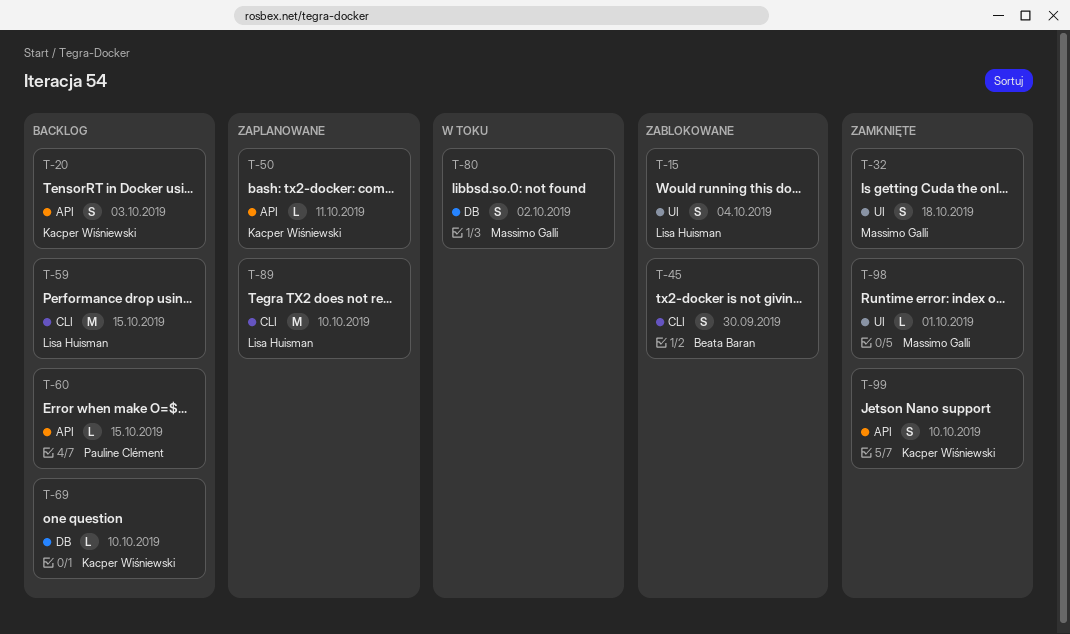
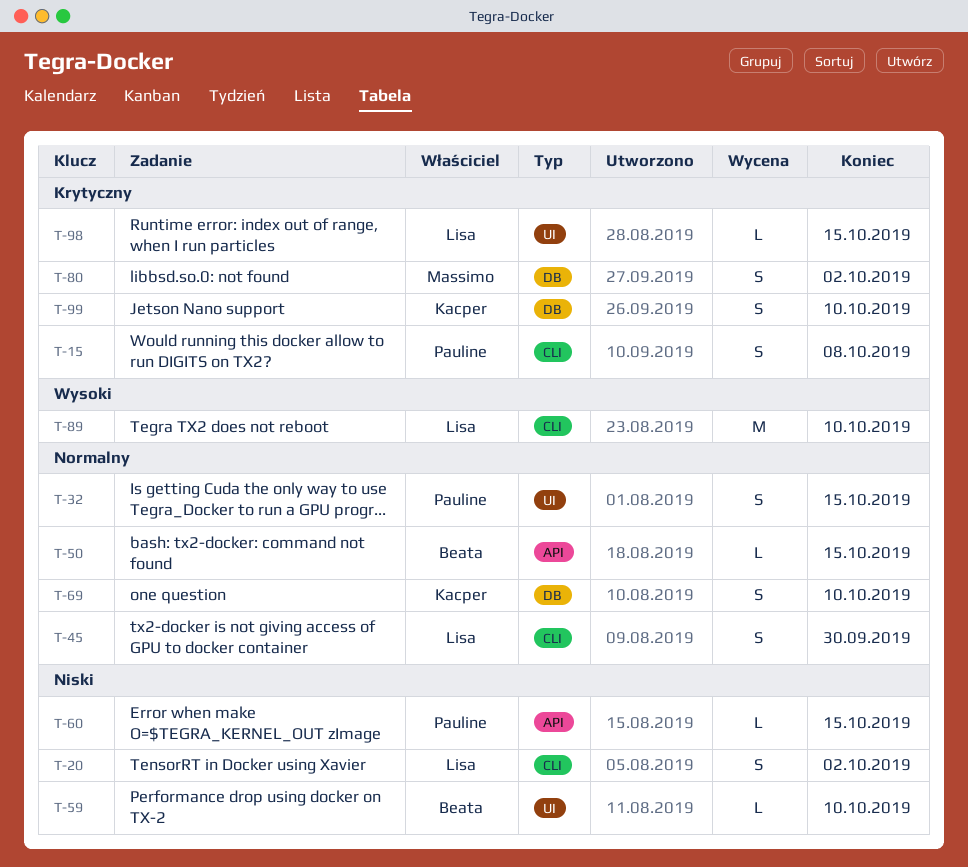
T-15, owner: Lisa Huisman -> Pauline Clément
T-15, label: UI -> CLI
T-15, due: Oct 4 -> Oct 8
T-20, owner: Kacper Wiśniewski -> Lisa Huisman
T-20, label: API -> CLI
T-20, due: Oct 3 -> Oct 2
T-32, owner: Massimo Galli -> Pauline Clément
T-32, due: Oct 18 -> Oct 15
T-45, owner: Beata Baran -> Lisa Huisman
T-50, owner: Kacper Wiśniewski -> Beata Baran
T-50, due: Oct 11 -> Oct 15
T-59, owner: Lisa Huisman -> Beata Baran
T-59, label: CLI -> UI
T-59, estimate: M -> L
T-59, due: Oct 15 -> Oct 10
T-69, estimate: L -> S
T-98, owner: Massimo Galli -> Lisa Huisman
T-98, due: Oct 1 -> Oct 15
T-99, label: API -> DB

